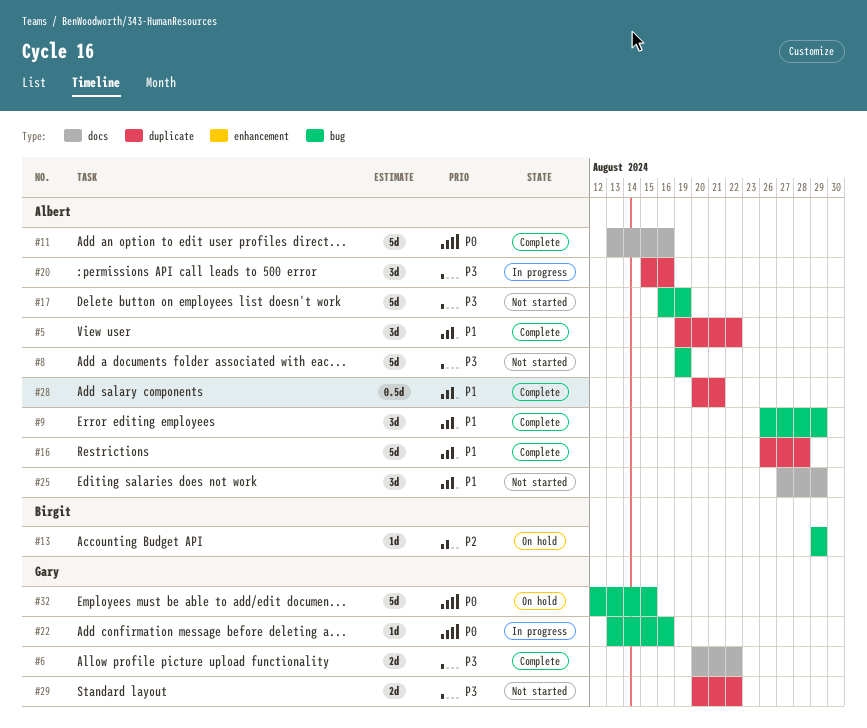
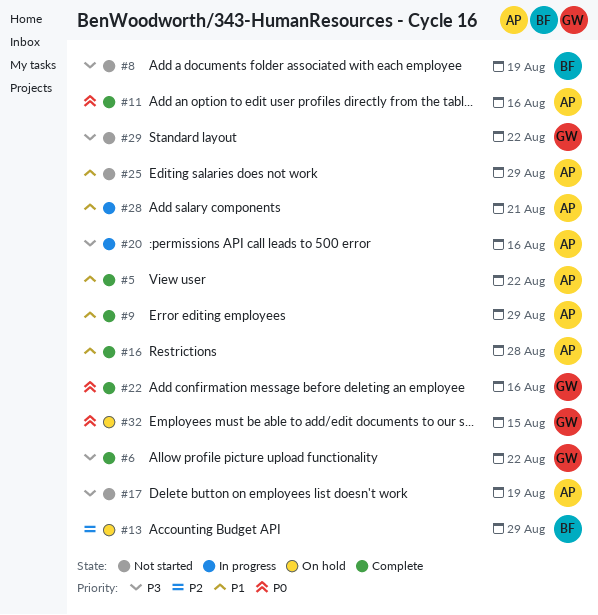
#8, owner: Albert -> Birgit
#22, status: In progress -> Complete
#28, status: Complete -> In progress

